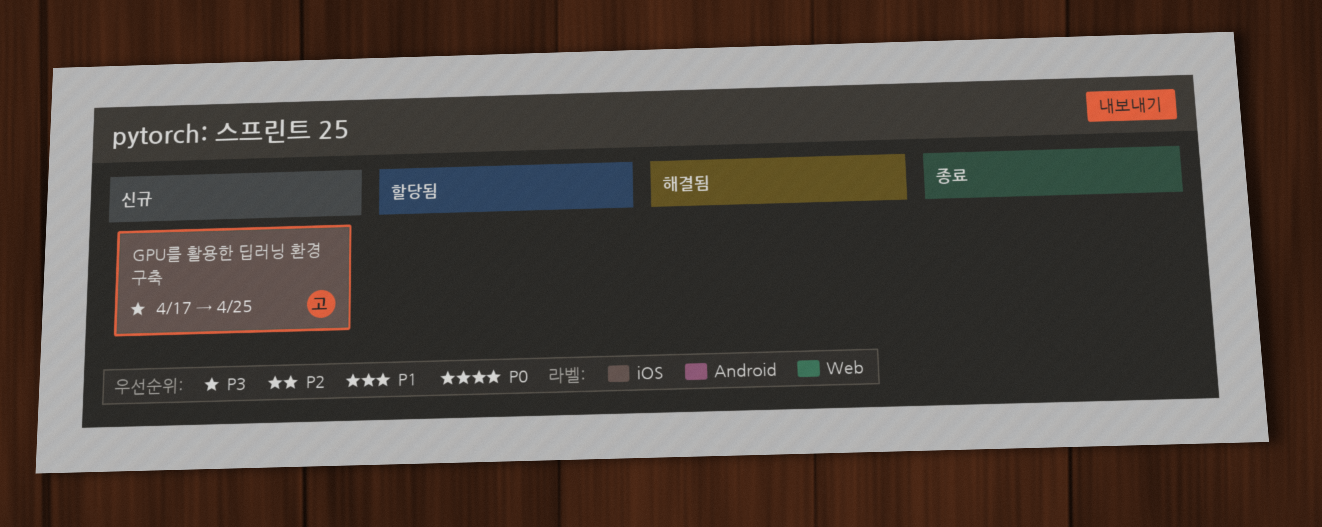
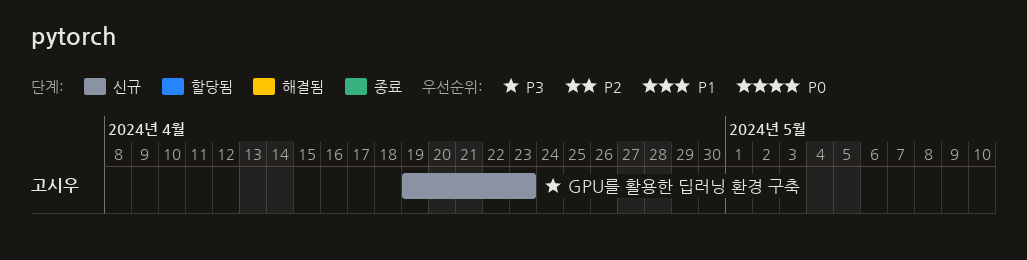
GPU를 활용한 딥러닝 환경 구축, start: Apr 17 -> Apr 19
GPU를 활용한 딥러닝 환경 구축, due: Apr 25 -> Apr 23

